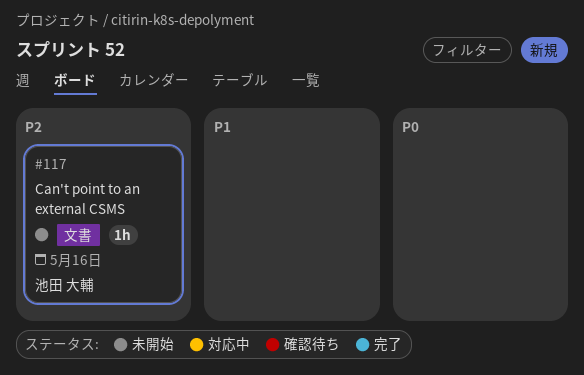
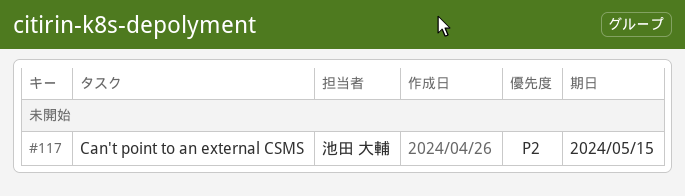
#117, due: May 16 -> May 15

